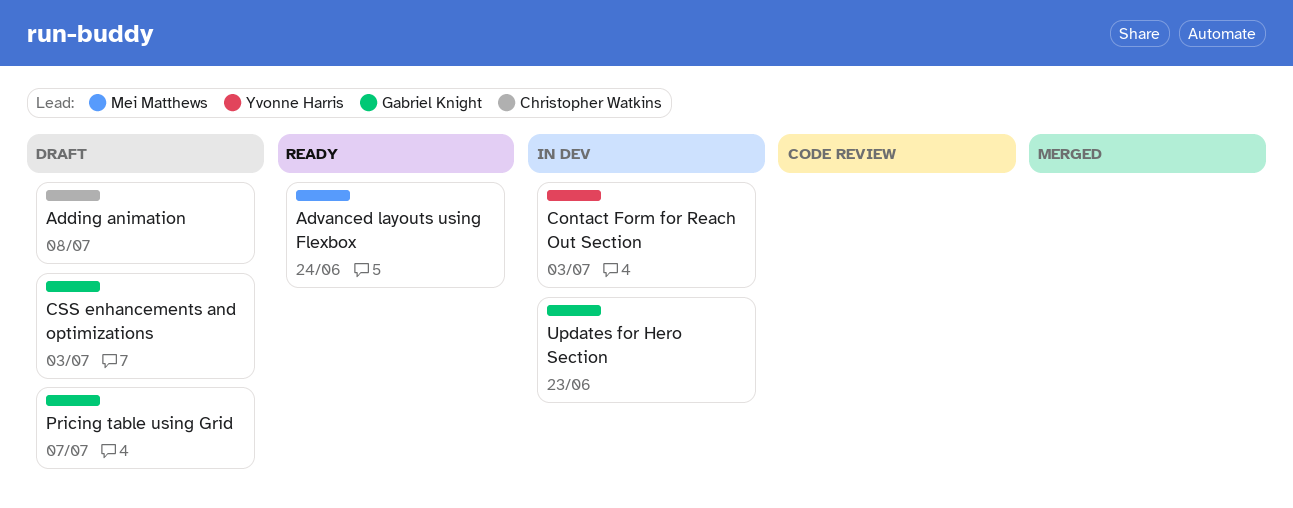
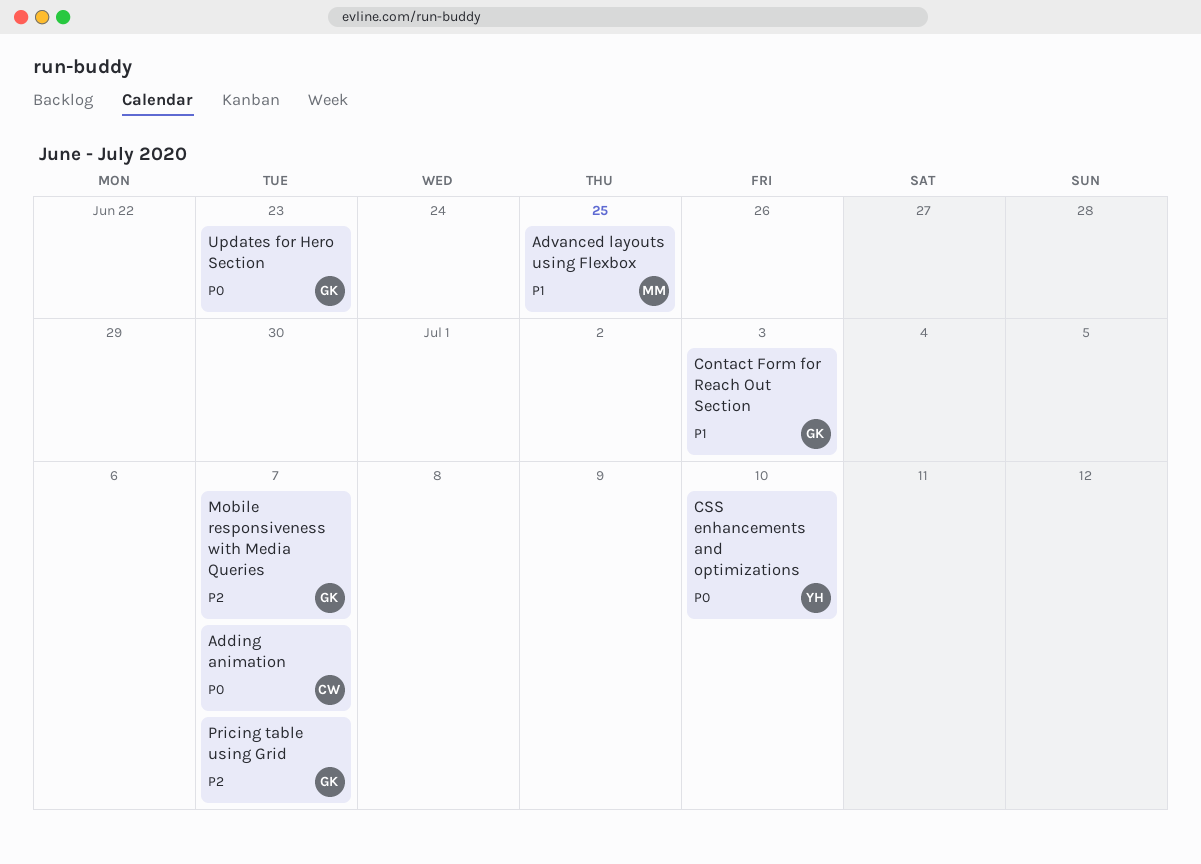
Adding animation, due: Jul 8 -> Jul 7
Advanced layouts using Flexbox, due: Jun 24 -> Jun 25
Contact Form for Reach Out Section, owner: Yvonne Harris -> Gabriel Knight
CSS enhancements and optimizations, owner: Gabriel Knight -> Yvonne Harris
CSS enhancements and optimizations, due: Jul 3 -> Jul 10
Mobile responsiveness with Media Queries: none -> present

